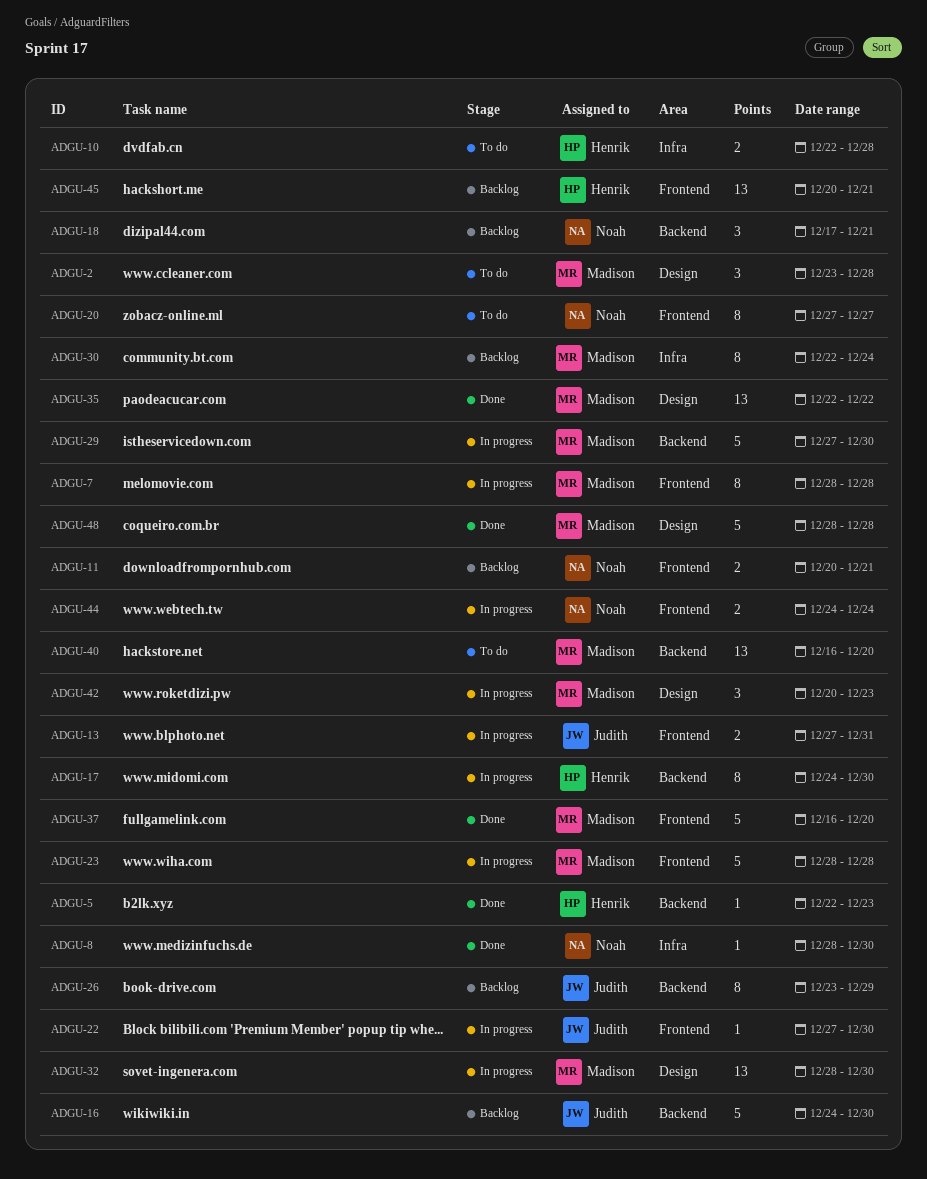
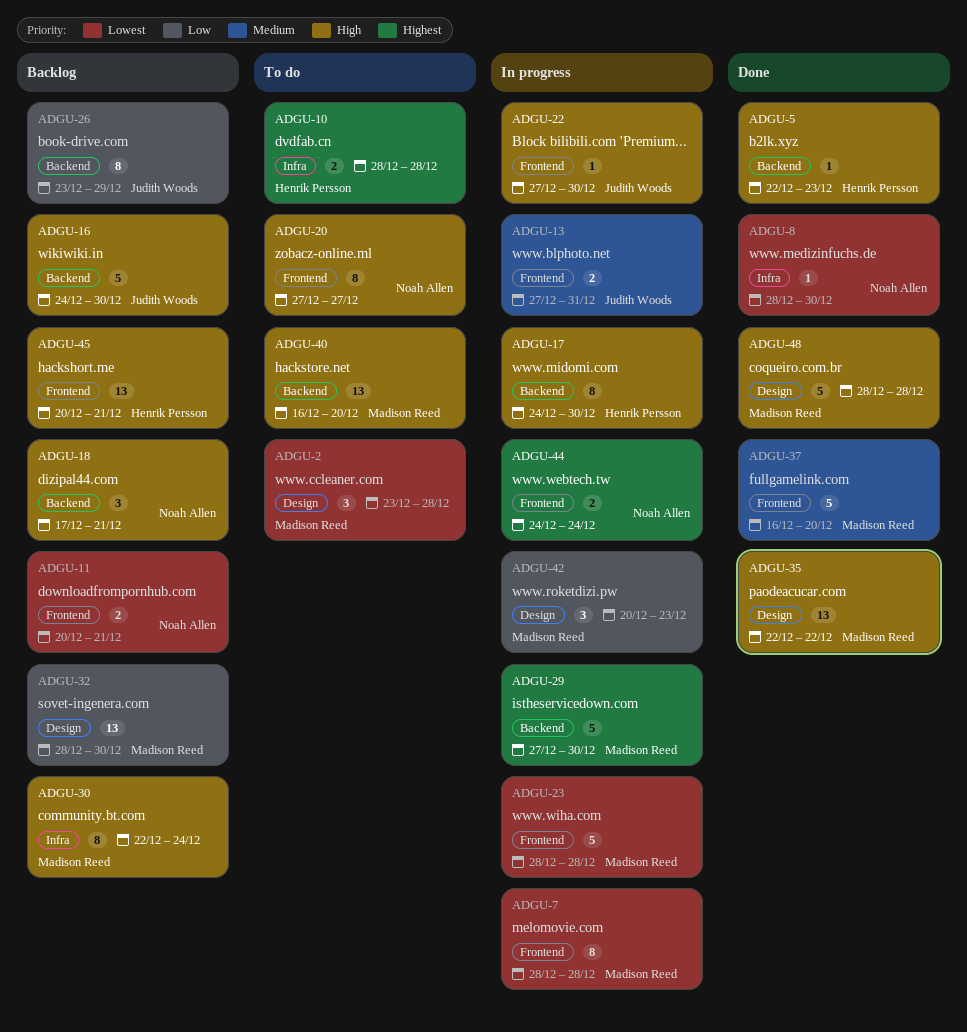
ADGU-10, start: Dec 22 -> Dec 28
ADGU-32, status: In progress -> Backlog

